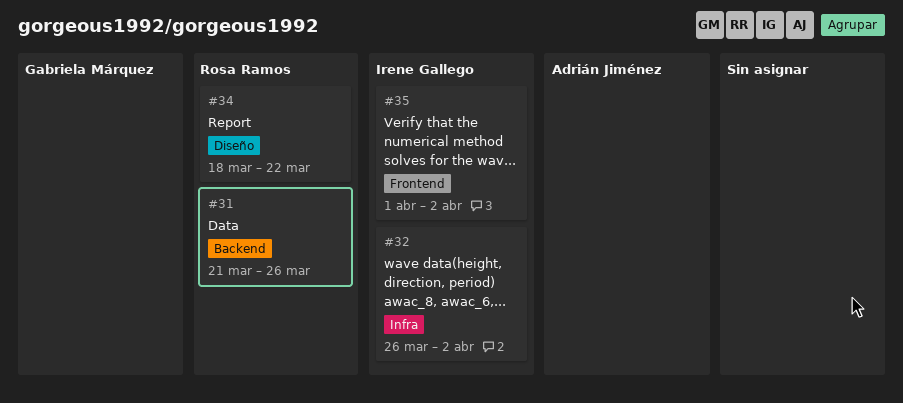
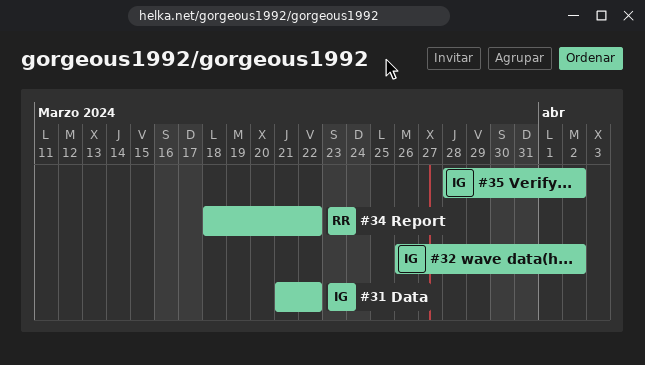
#31, owner: Rosa Ramos -> Irene Gallego
#31, due: Mar 26 -> Mar 22
#35, start: Apr 1 -> Mar 28

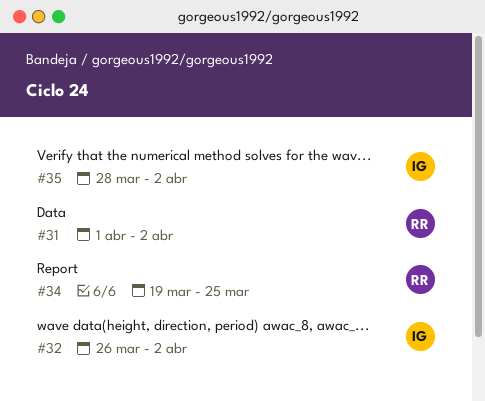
#31, owner: IG -> RR
#31, start: Mar 21 -> Apr 1
#31, due: Mar 22 -> Apr 2
#34, start: Mar 18 -> Mar 19
#34, due: Mar 22 -> Mar 25

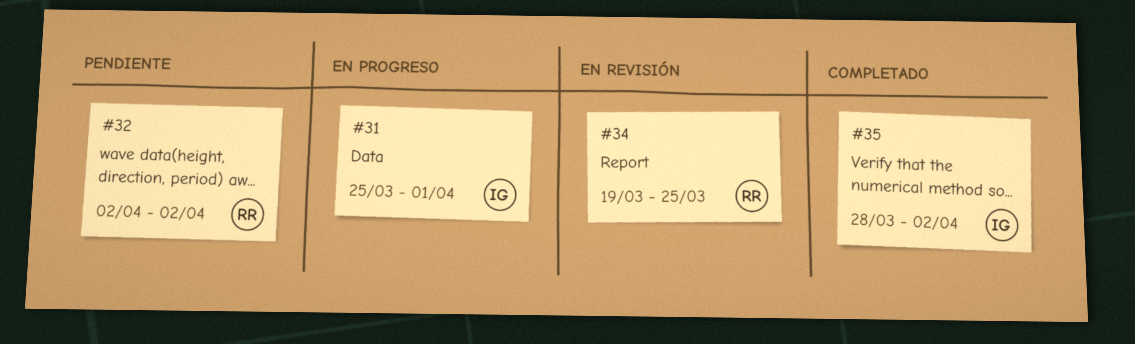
#31, owner: RR -> IG
#31, start: Apr 1 -> Mar 25
#31, due: Apr 2 -> Apr 1
#32, owner: IG -> RR
#32, start: Mar 26 -> Apr 2

